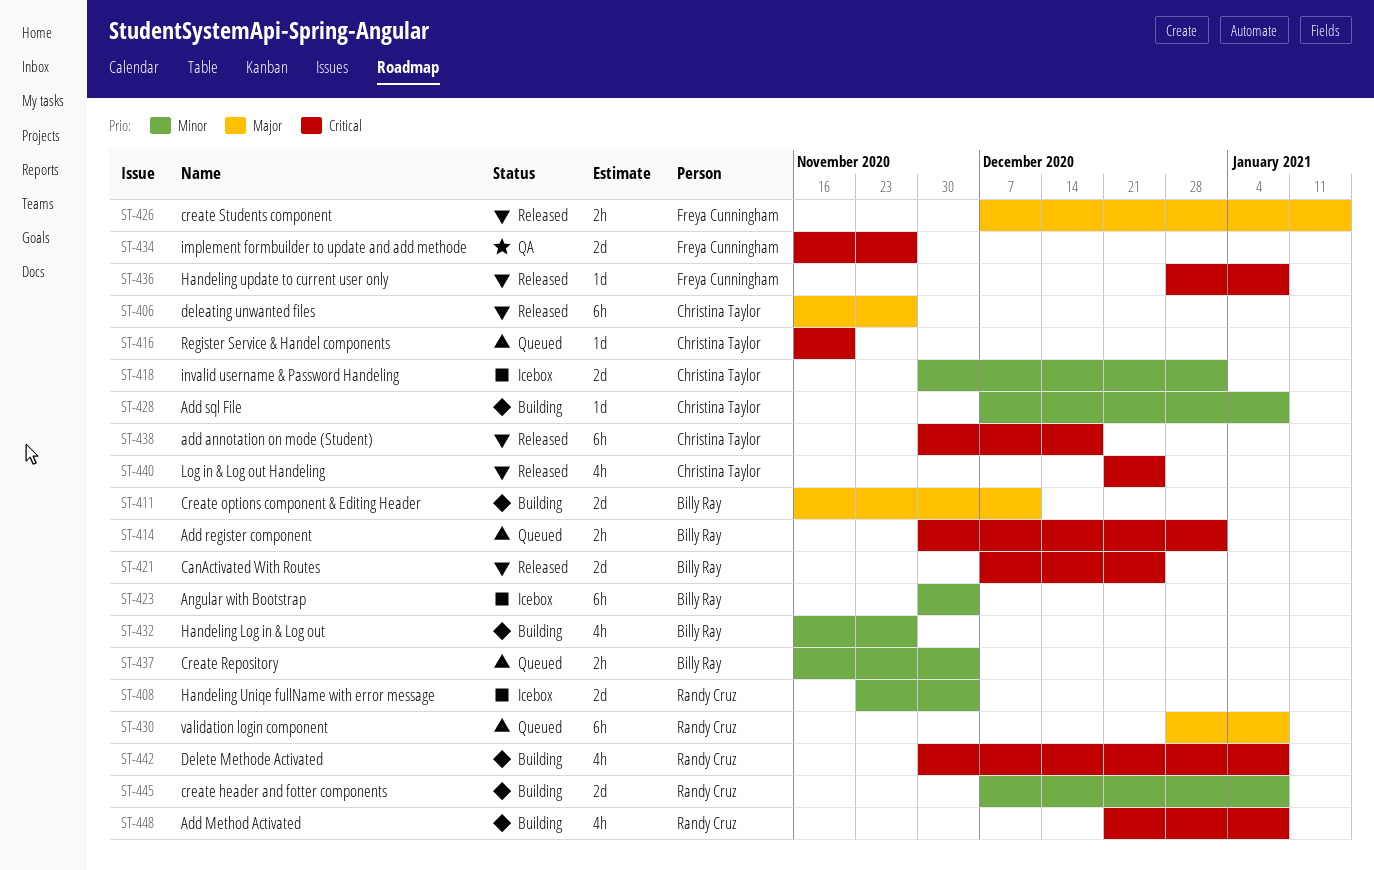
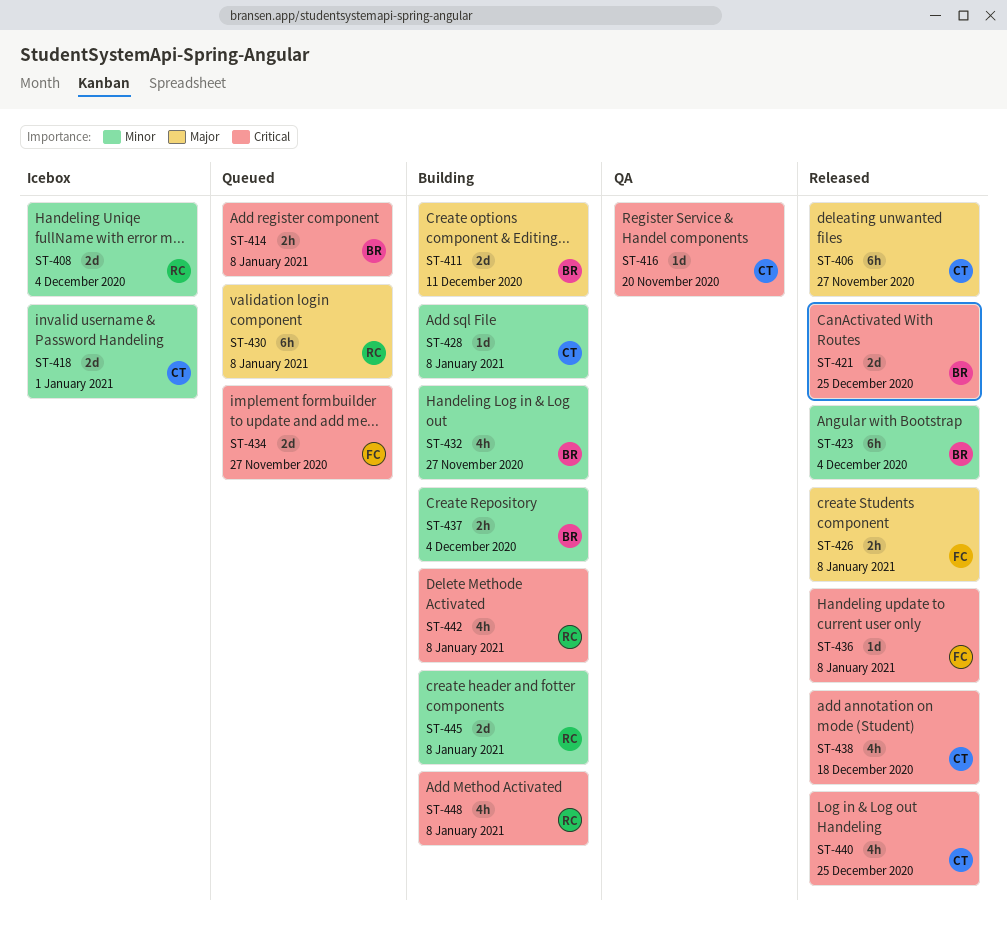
ST-414, due: Jan 1 -> Jan 8
ST-416, status: Queued -> QA
ST-423, status: Icebox -> Released
ST-426, due: Jan 15 -> Jan 8
ST-434, status: QA -> Queued
ST-437, status: Queued -> Building
ST-438, estimate: 6h -> 4h

